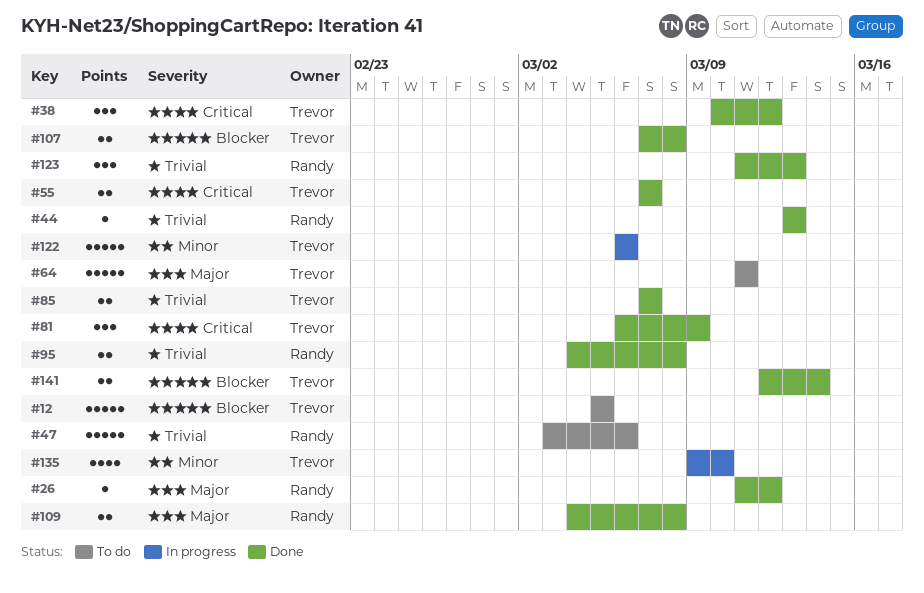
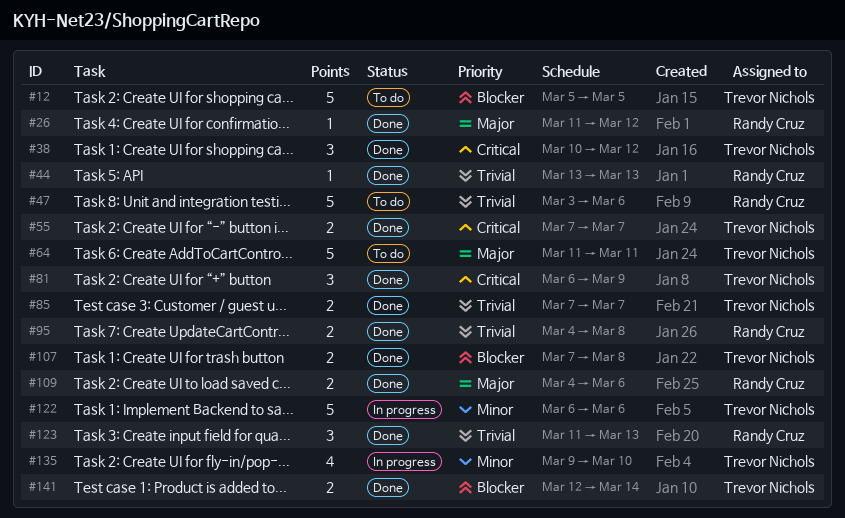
#109, due: Mar 8 -> Mar 6

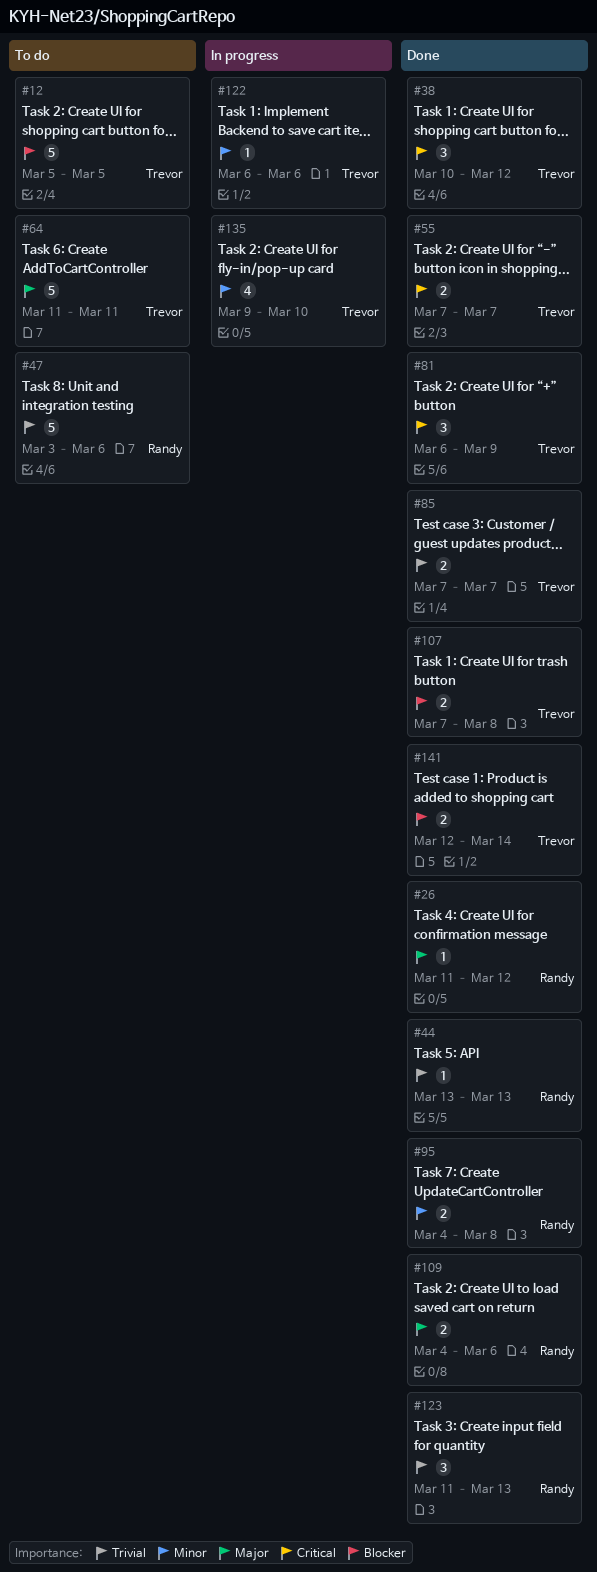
#95, priority: Trivial -> Minor
#122, estimate: 5 -> 1

